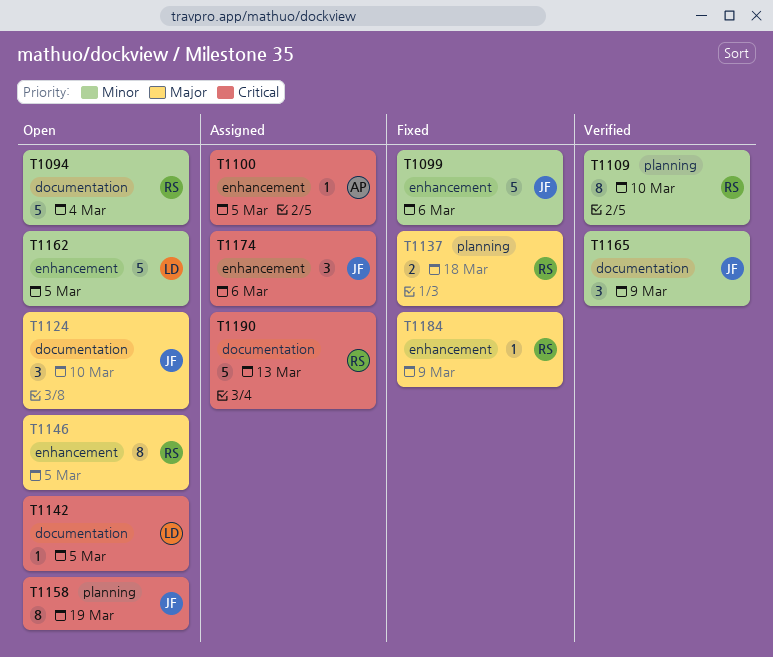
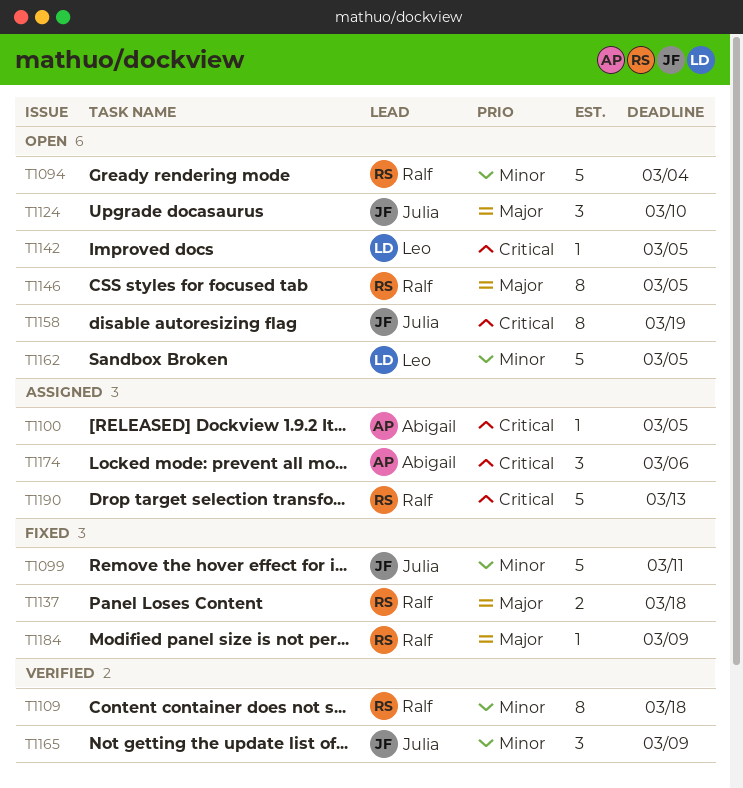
T1099, due: Mar 6 -> Mar 11
T1109, due: Mar 10 -> Mar 18
T1174, owner: Julia -> Abigail

